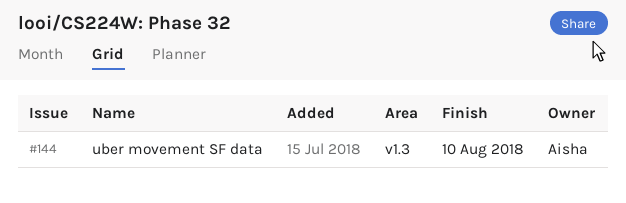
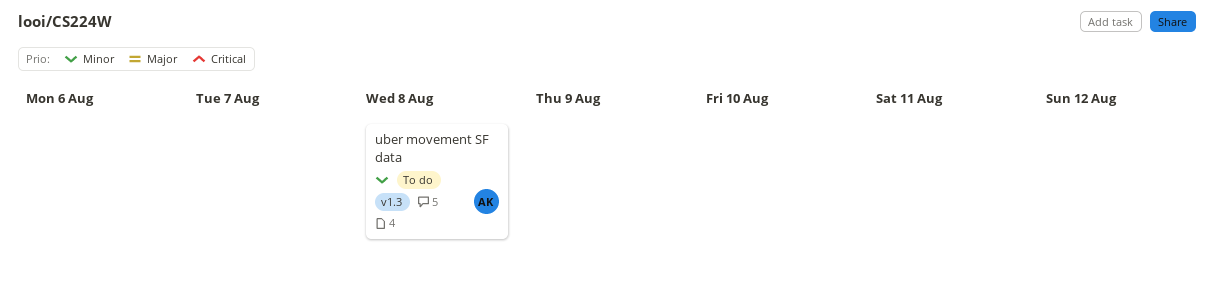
uber movement SF data, due: Aug 10 -> Aug 8

